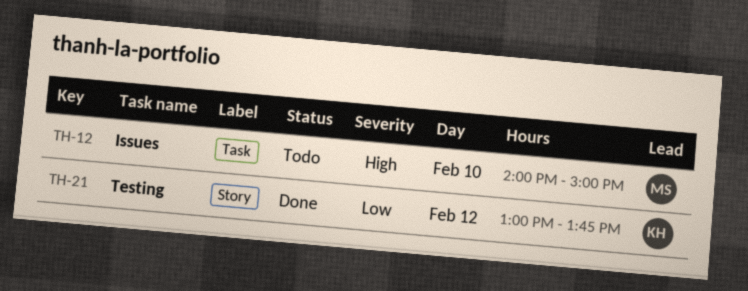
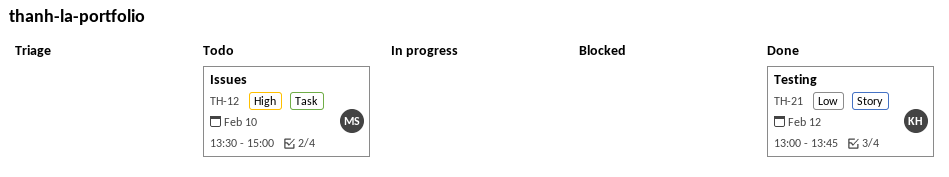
TH-12, begins: 14:00 -> 13:30

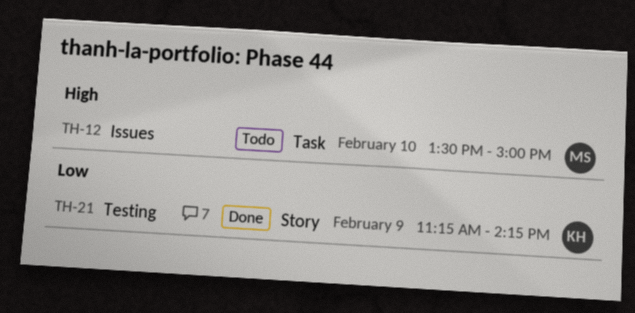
TH-21, day: Feb 12 -> Feb 9
TH-21, begins: 13:00 -> 11:15
TH-21, ends: 13:45 -> 14:15

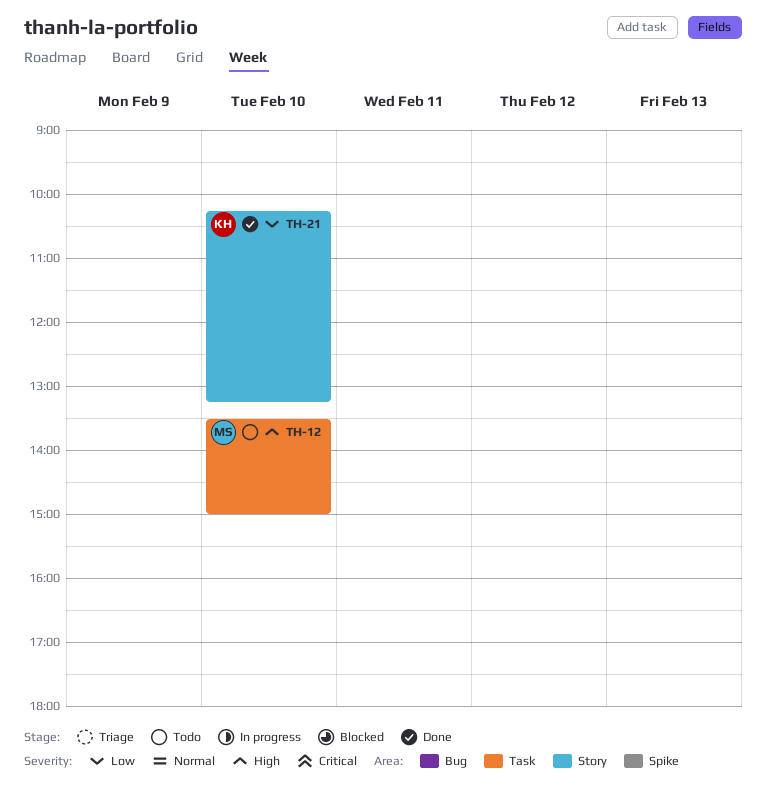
TH-21, day: Feb 9 -> Feb 10
TH-21, begins: 11:15 -> 10:15
TH-21, ends: 14:15 -> 13:15

